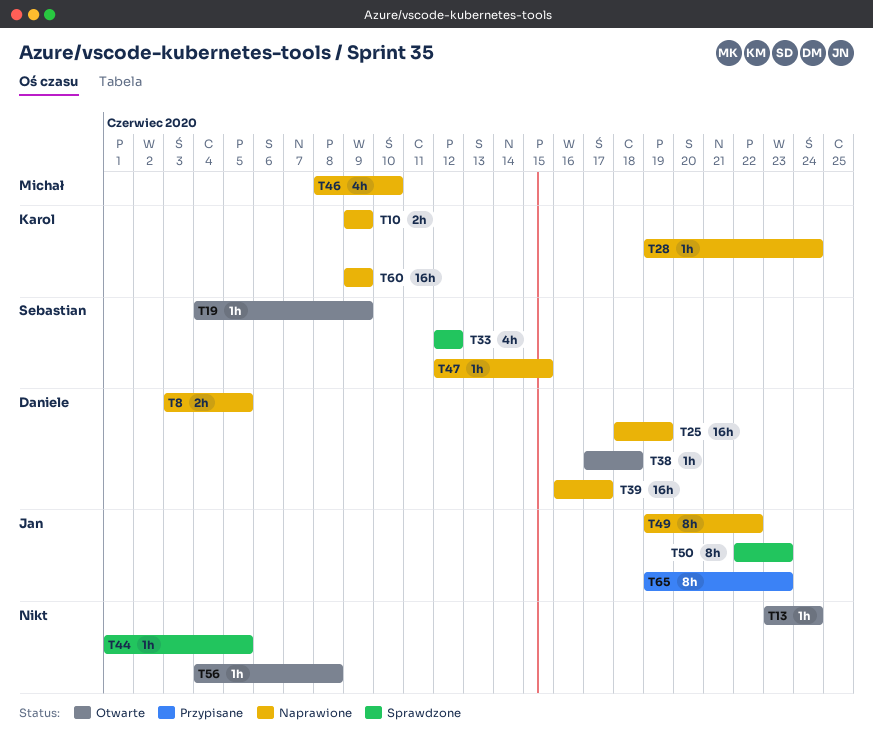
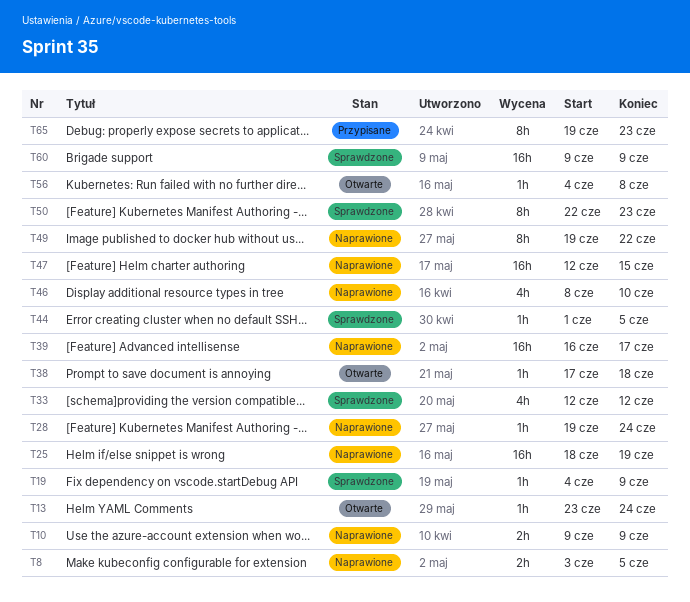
T19, status: Otwarte -> Sprawdzone
T47, estimate: 1h -> 16h
T60, status: Naprawione -> Sprawdzone

